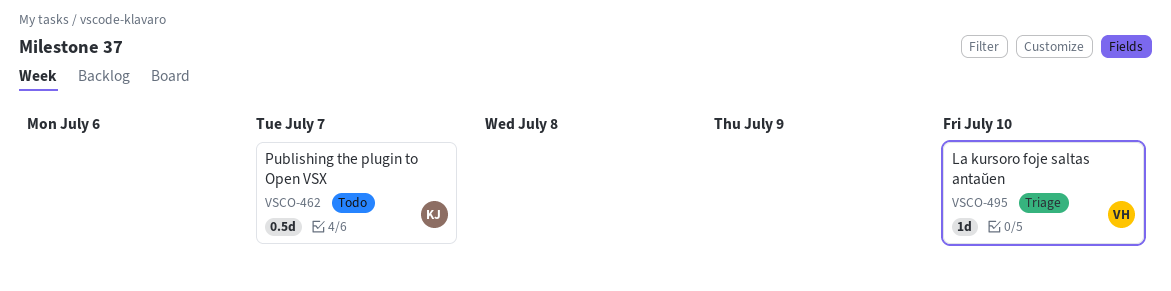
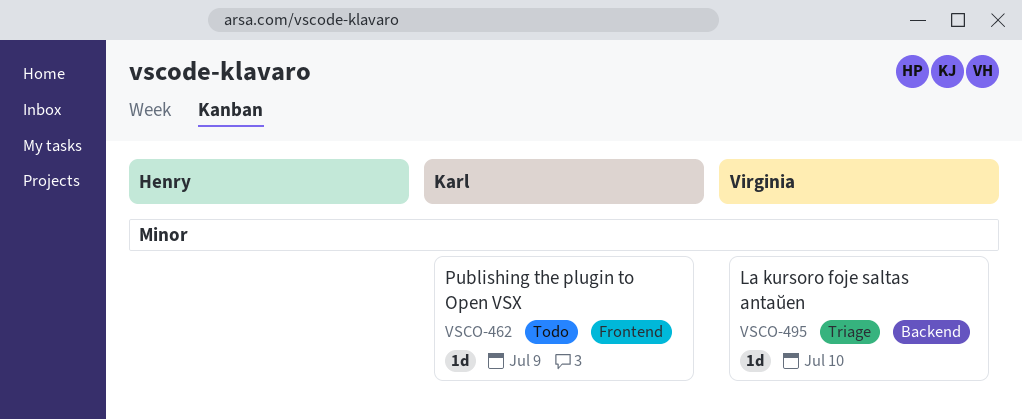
VSCO-462, estimate: 0.5d -> 1d
VSCO-462, due: Jul 7 -> Jul 9

